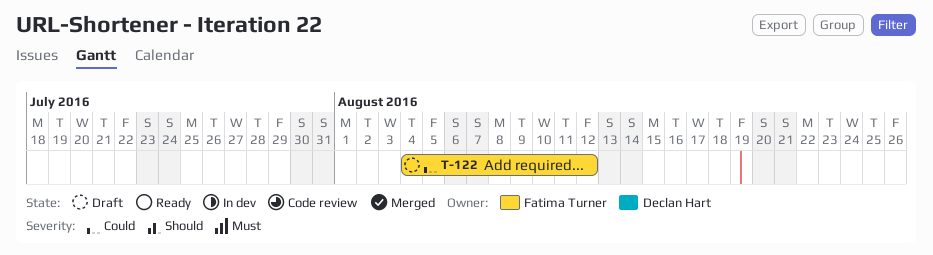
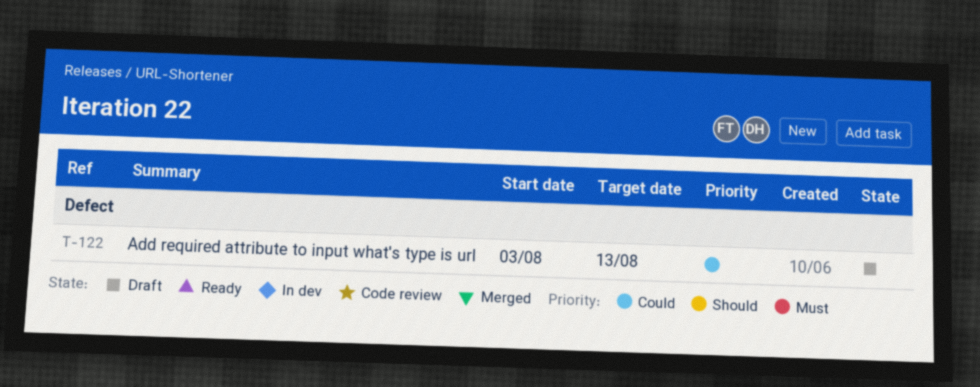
T-122, start: Aug 4 -> Aug 3
T-122, due: Aug 12 -> Aug 13

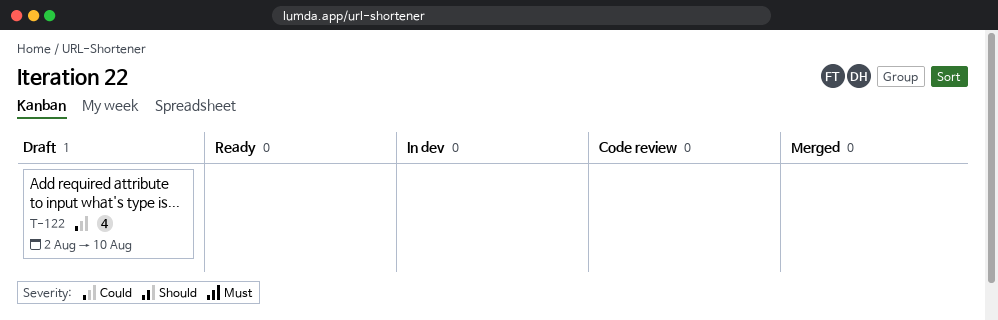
T-122, start: Aug 3 -> Aug 2
T-122, due: Aug 13 -> Aug 10

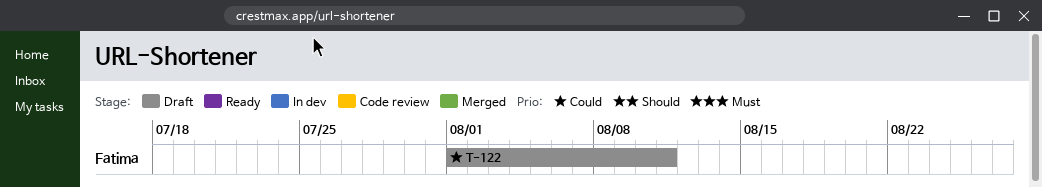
T-122, start: Aug 2 -> Aug 1
T-122, due: Aug 10 -> Aug 11

